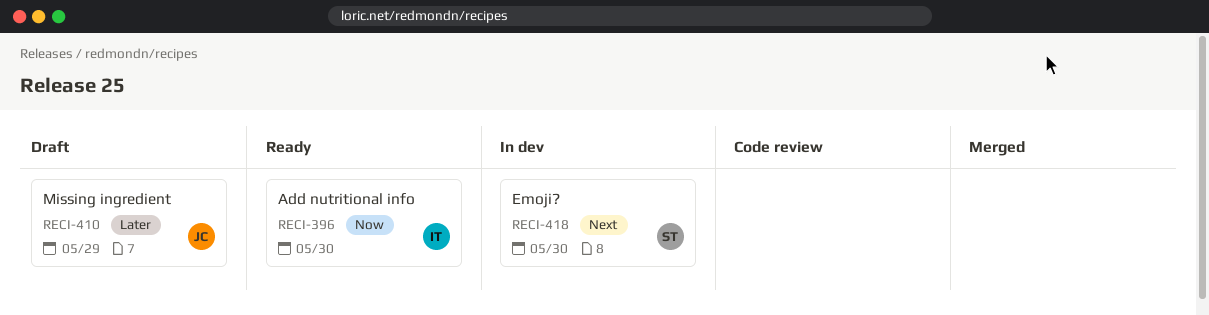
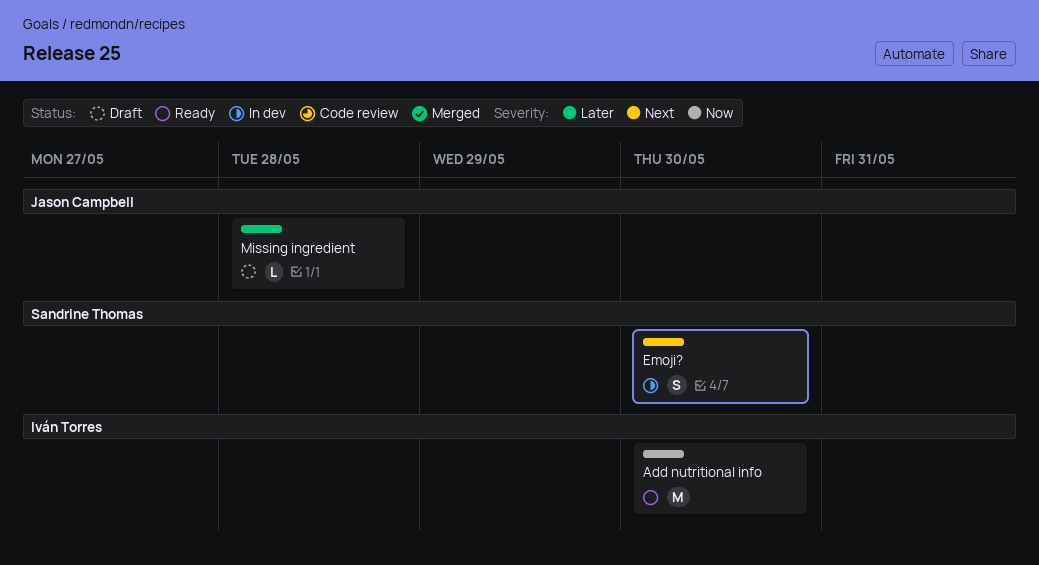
Missing ingredient, due: May 29 -> May 28

